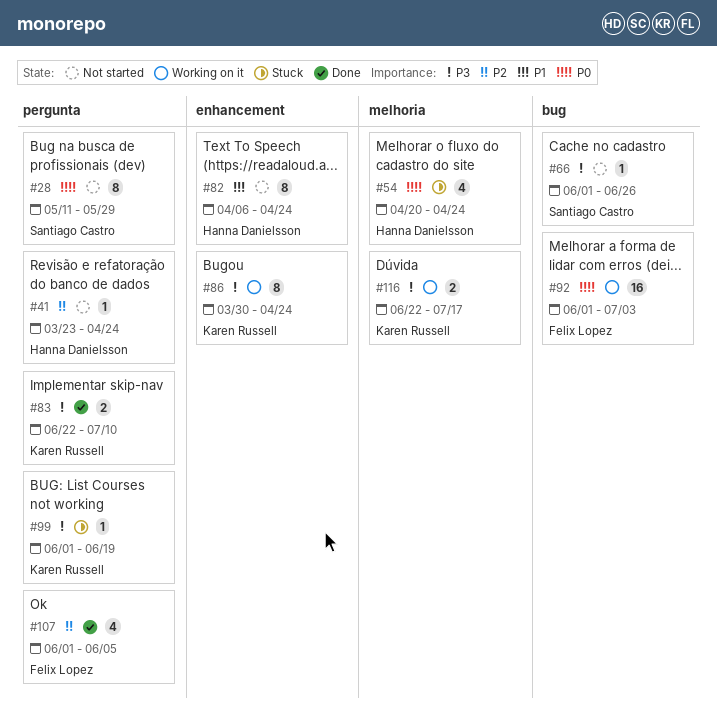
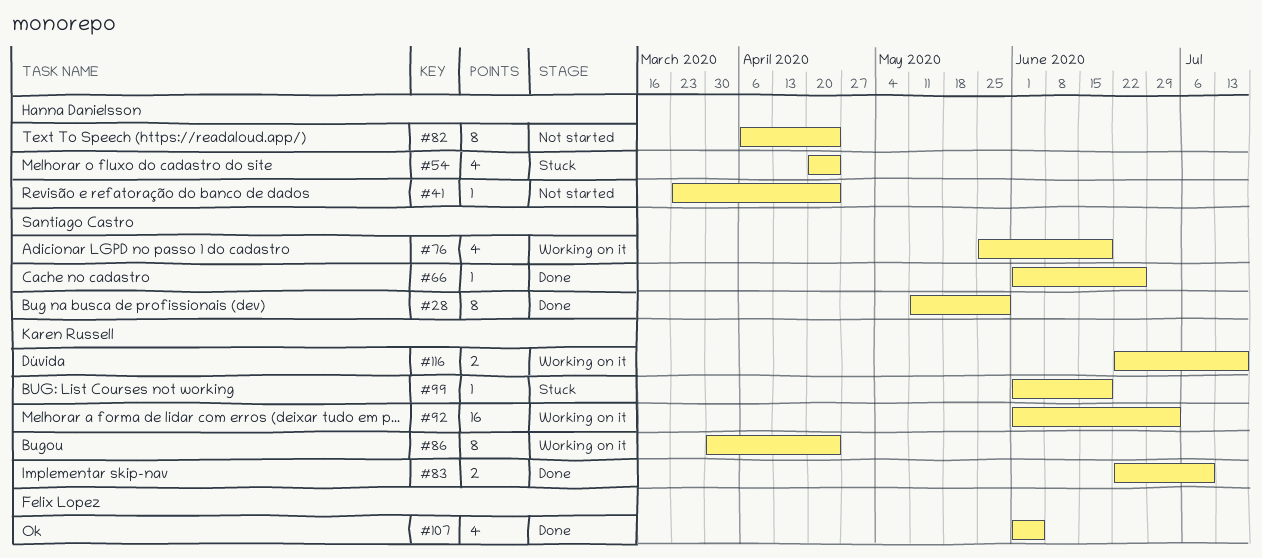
#28, status: Not started -> Done
#66, status: Not started -> Done
#76: none -> present
#92, owner: Felix Lopez -> Karen Russell

